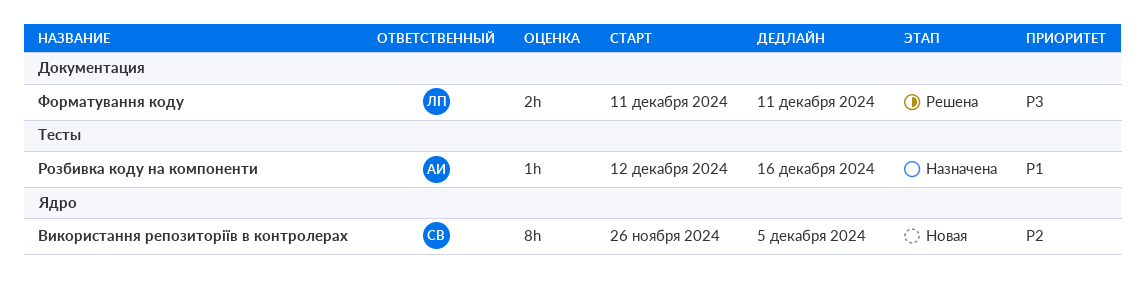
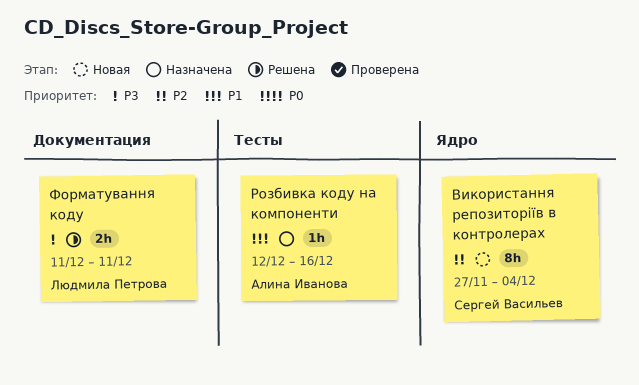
Використання репозиторіїв в контролерах, start: Nov 26 -> Nov 27
Використання репозиторіїв в контролерах, due: Dec 5 -> Dec 4

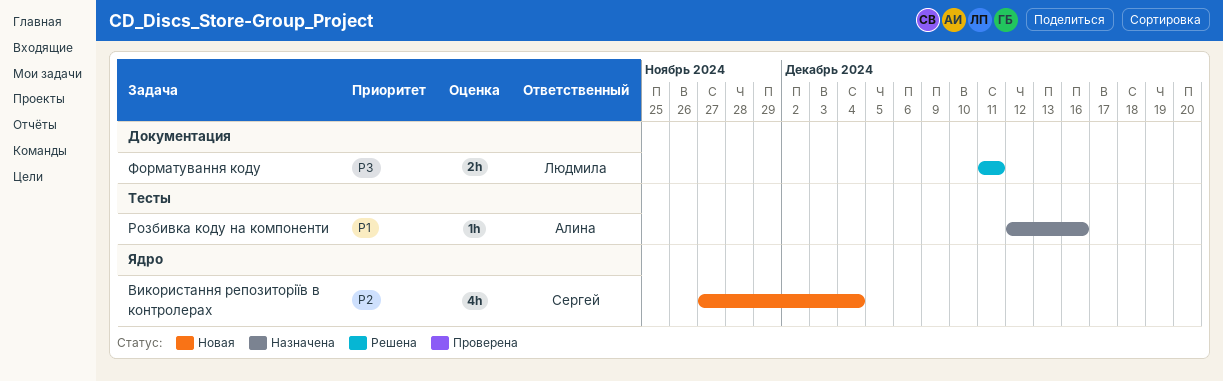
Використання репозиторіїв в контролерах, estimate: 8h -> 4h

